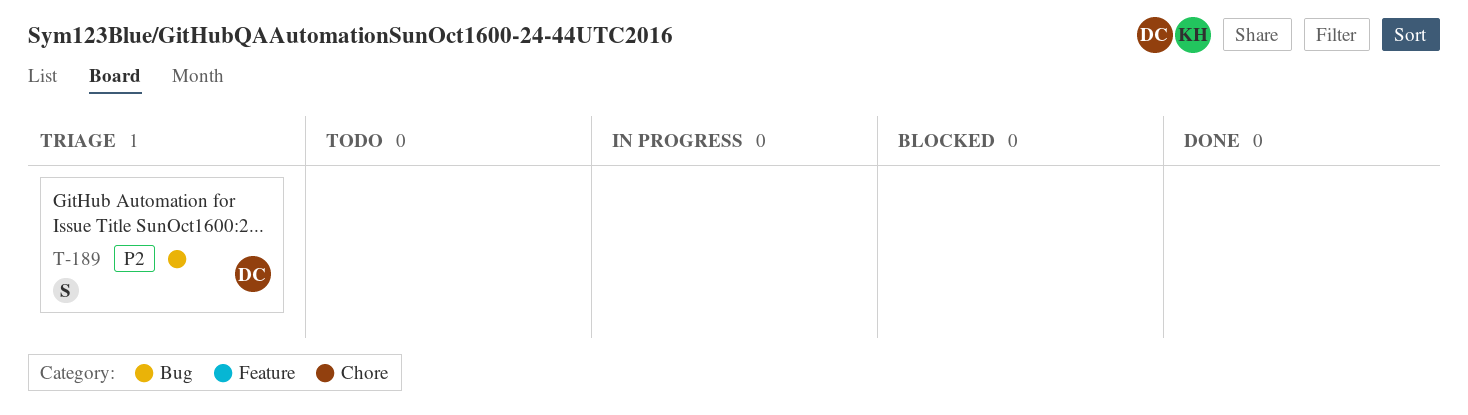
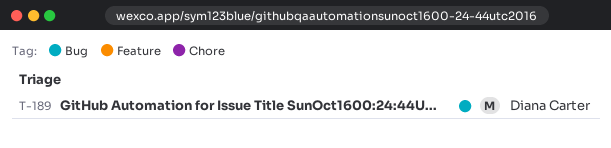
T-189, estimate: S -> M

